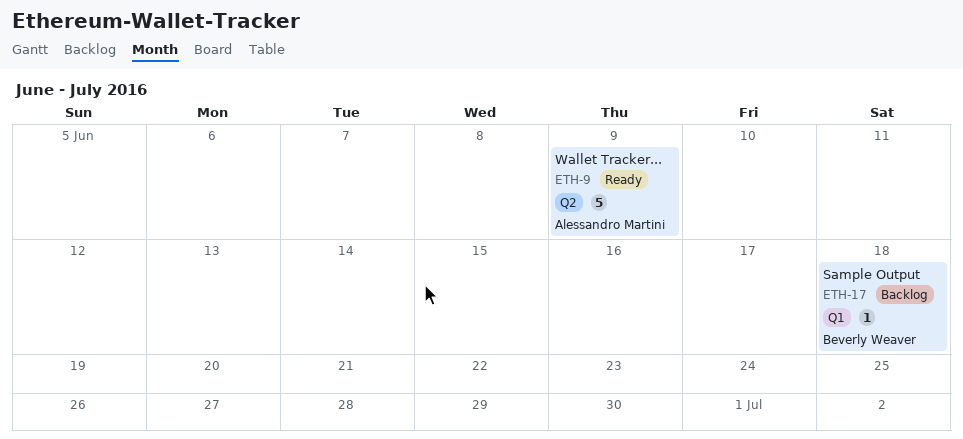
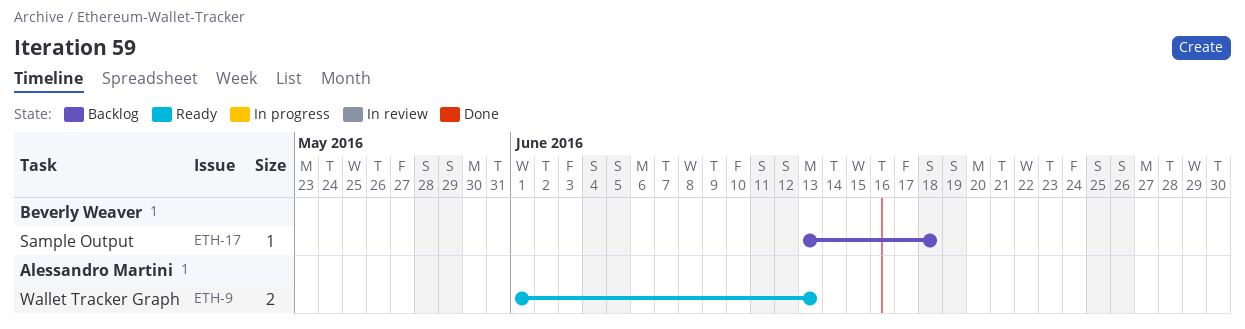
ETH-9, estimate: 5 -> 2
ETH-9, due: Jun 9 -> Jun 13

